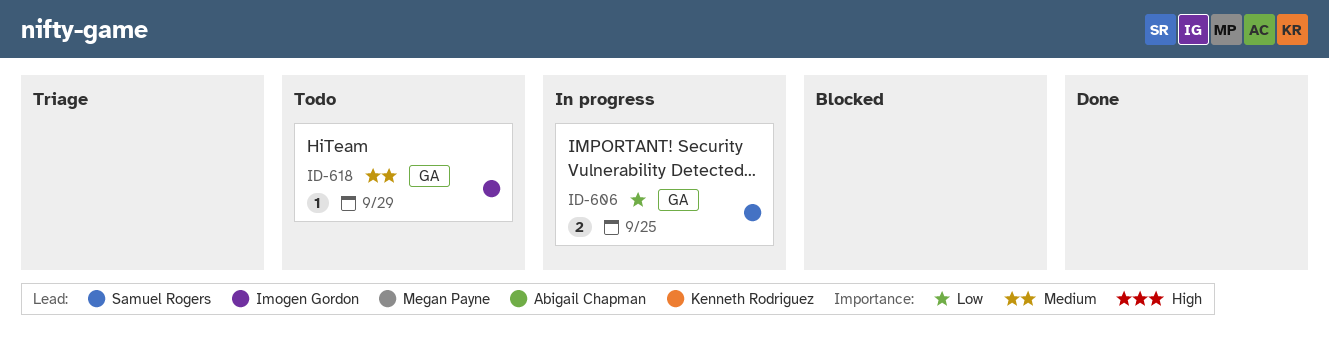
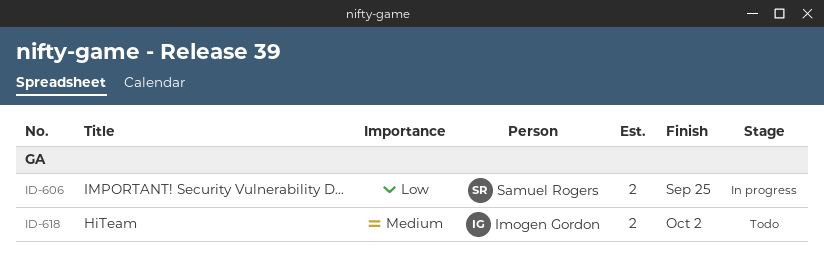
ID-618, estimate: 1 -> 2
ID-618, due: Sep 29 -> Oct 2

